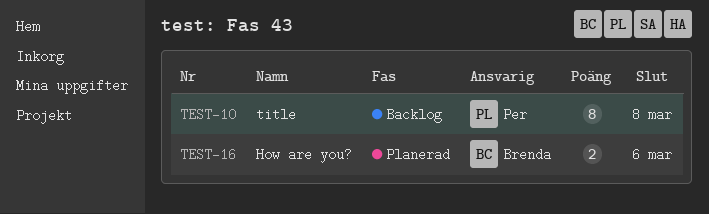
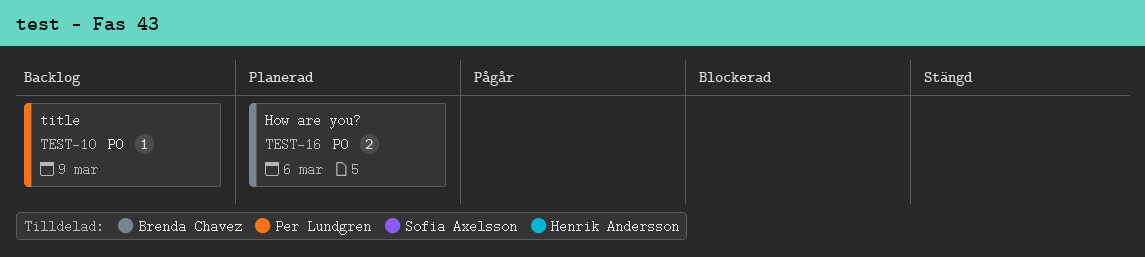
TEST-10, estimate: 8 -> 1
TEST-10, due: Mar 8 -> Mar 9

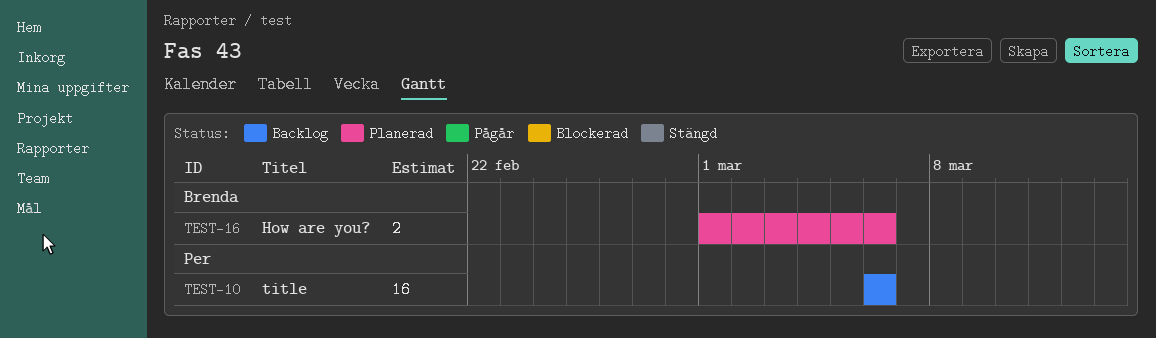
TEST-10, estimate: 1 -> 16
TEST-10, due: Mar 9 -> Mar 6

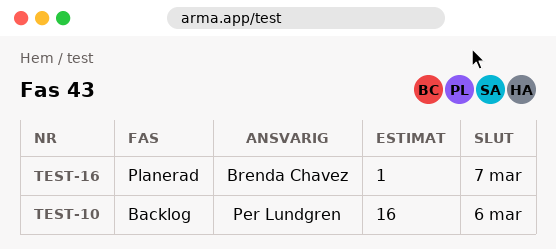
TEST-16, estimate: 2 -> 1
TEST-16, due: Mar 6 -> Mar 7

